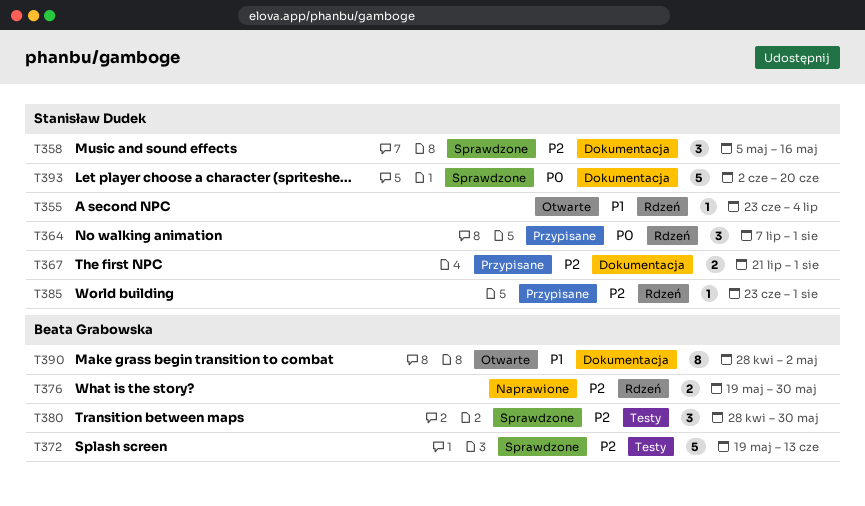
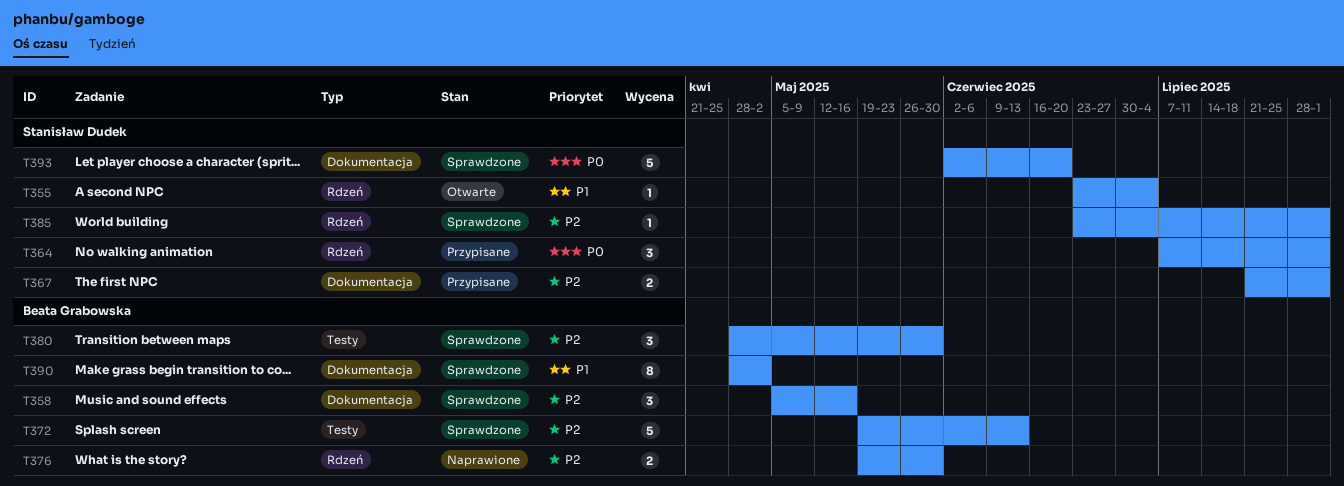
T358, owner: Stanisław Dudek -> Beata Grabowska
T385, status: Przypisane -> Sprawdzone
T390, status: Otwarte -> Sprawdzone

